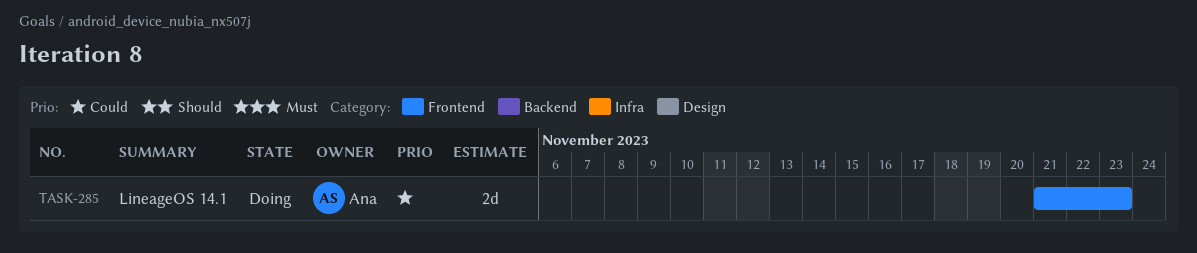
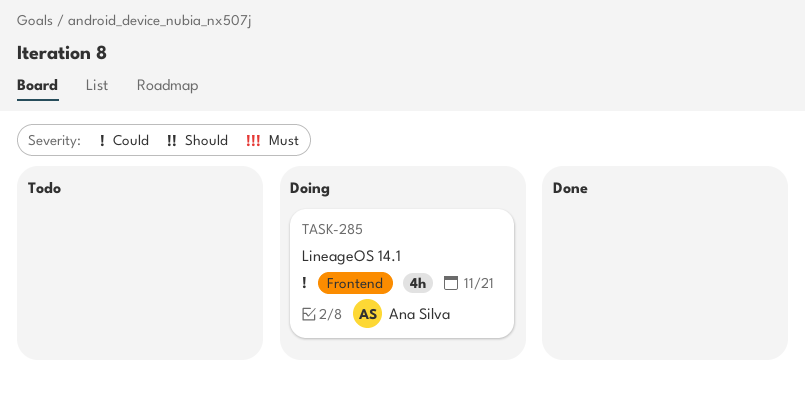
TASK-285, estimate: 2d -> 4h
TASK-285, due: Nov 23 -> Nov 21

